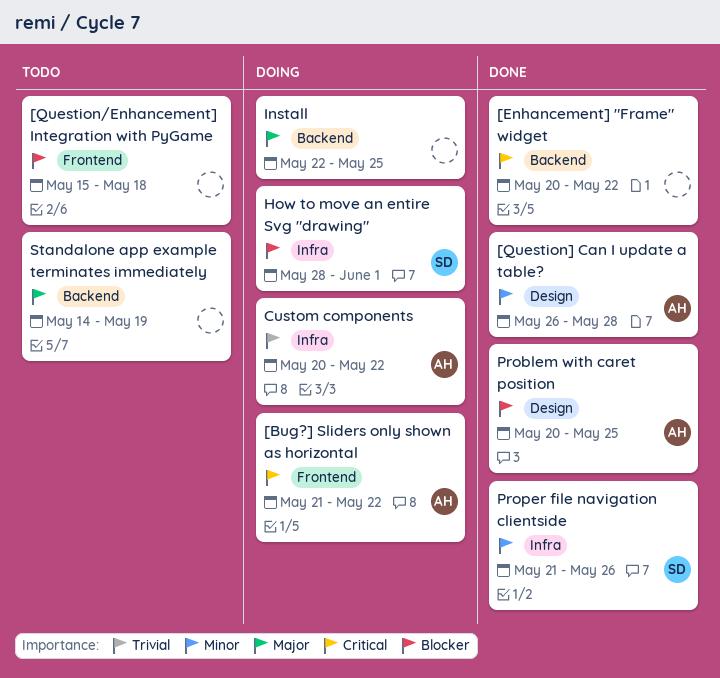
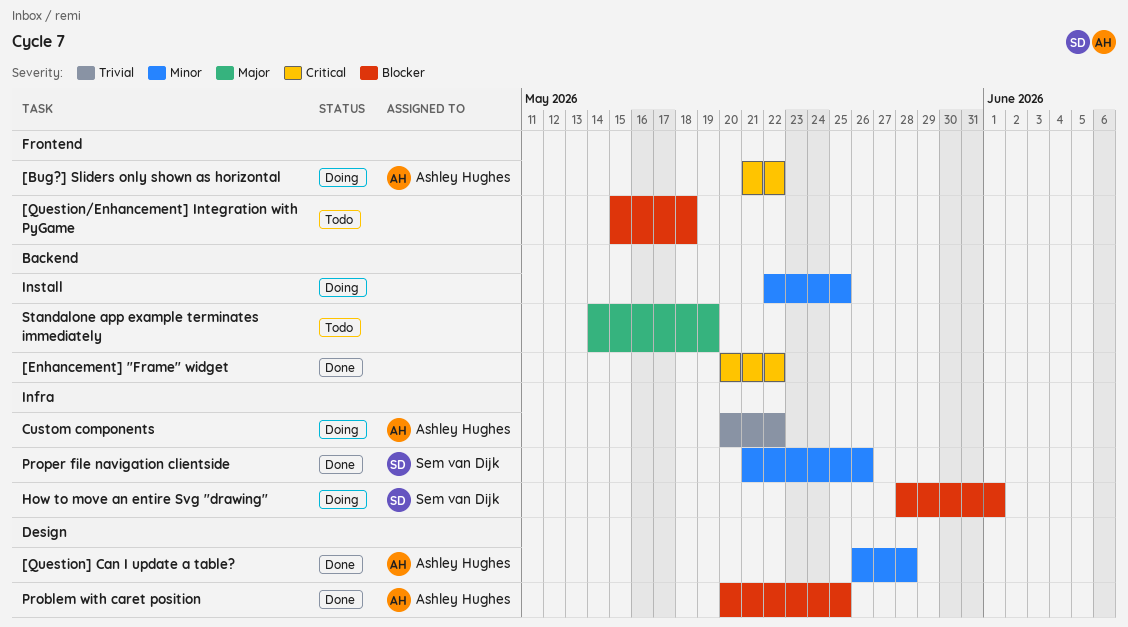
Install, priority: Major -> Minor

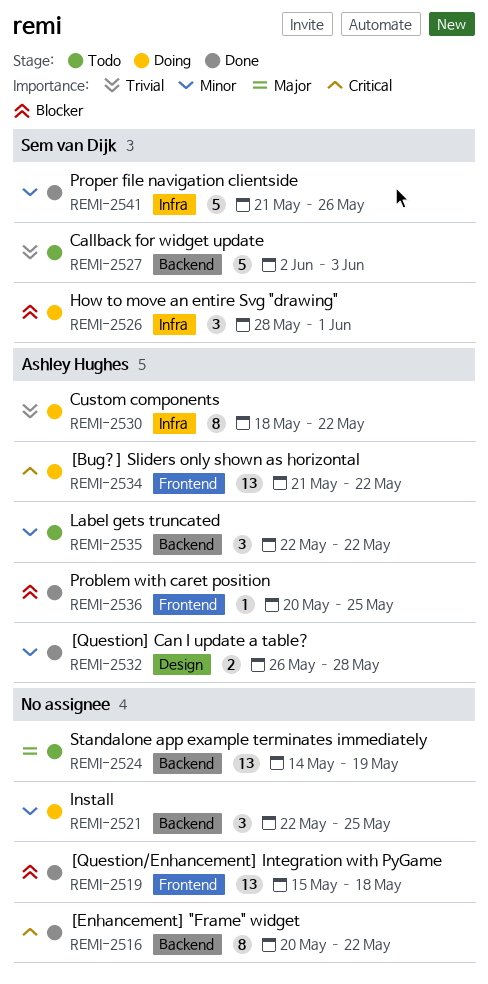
[Question/Enhancement] Integration with PyGame, status: Todo -> Done
Callback for widget update: none -> present
Custom components, start: May 20 -> May 18
Label gets truncated: none -> present
Problem with caret position, label: Design -> Frontend

